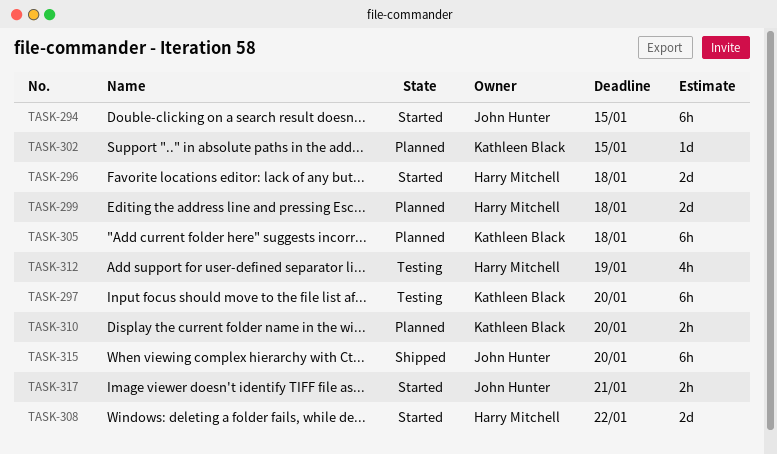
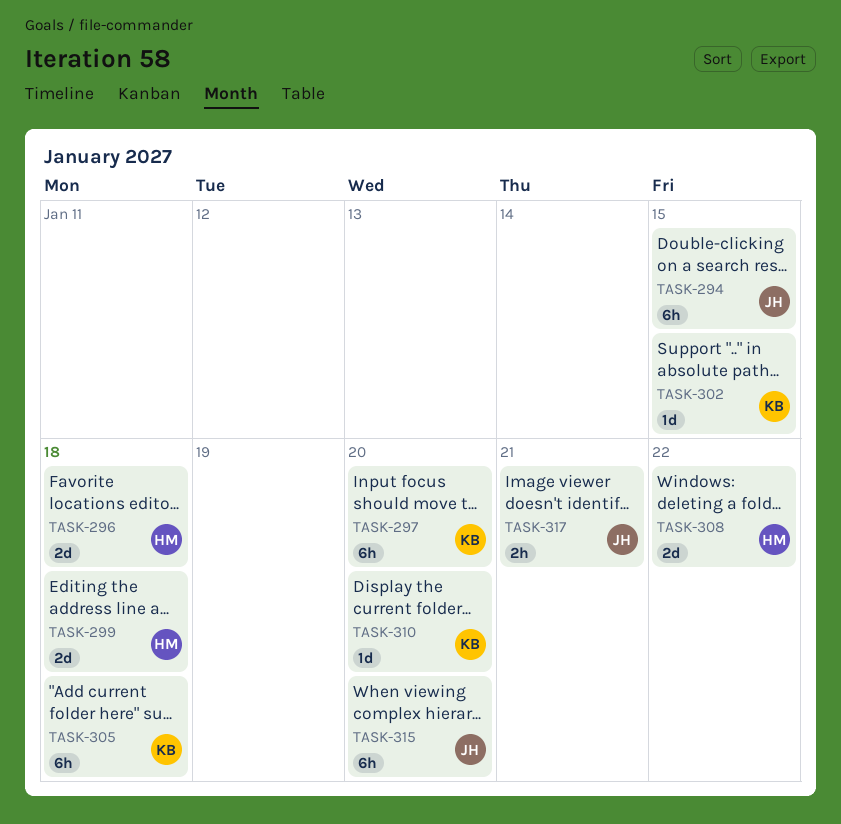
TASK-310, estimate: 2h -> 1d
TASK-312: present -> none

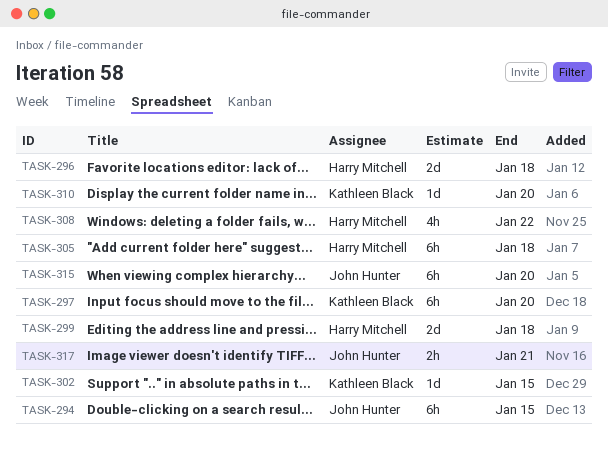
TASK-305, owner: Kathleen Black -> Harry Mitchell
TASK-308, estimate: 2d -> 4h

